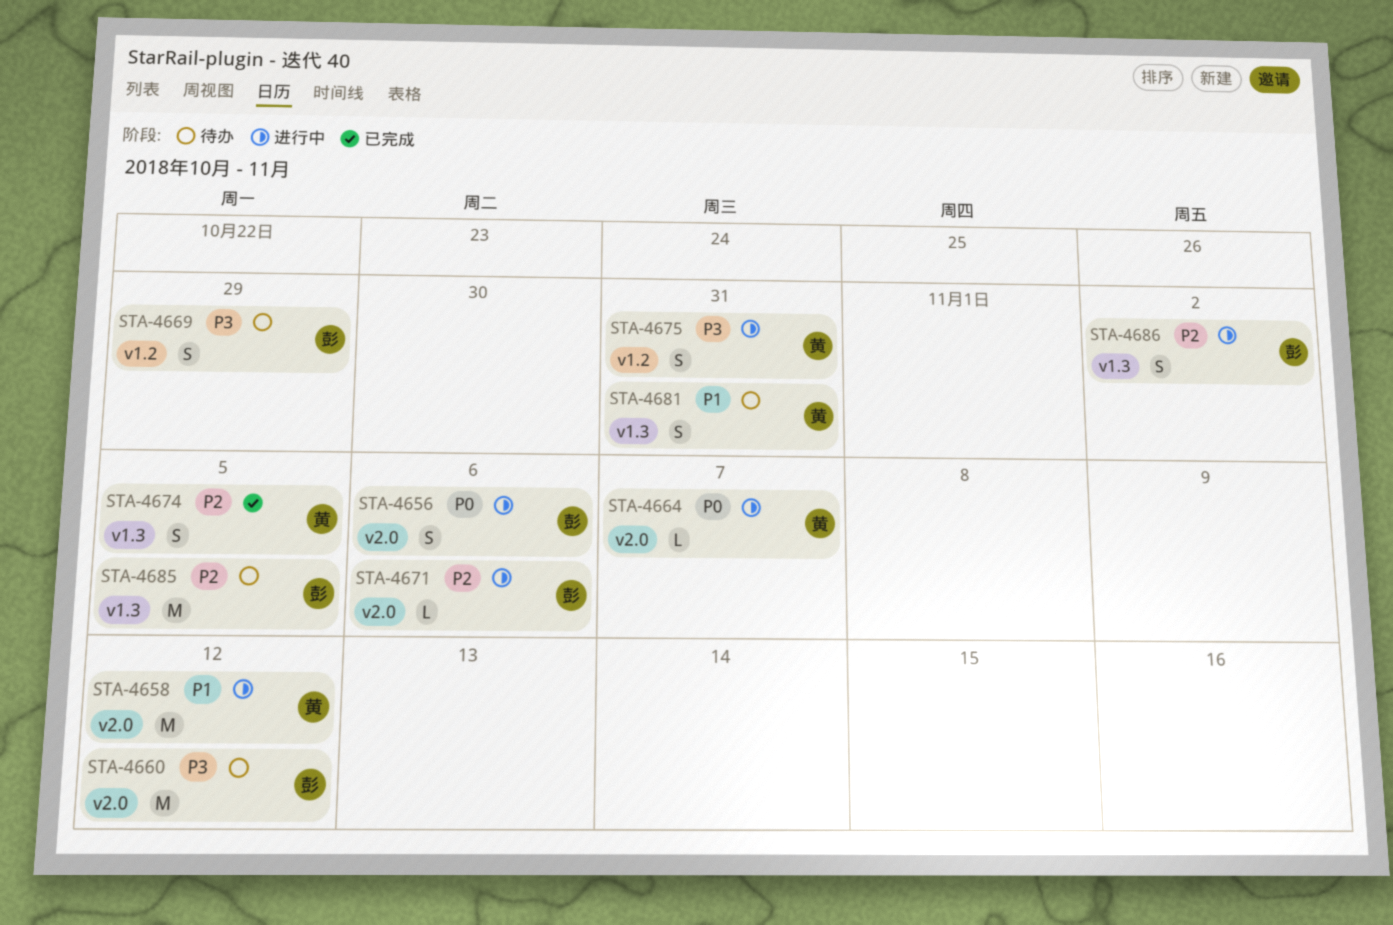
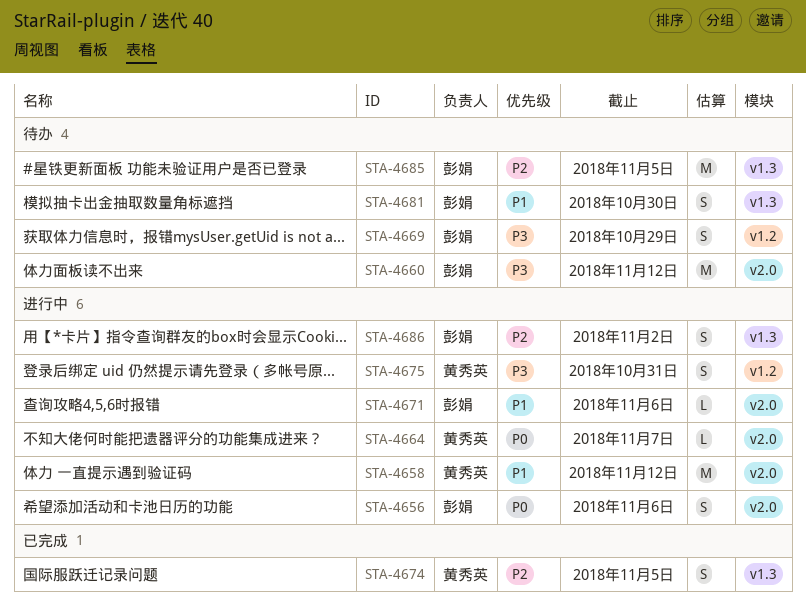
STA-4671, priority: P2 -> P1
STA-4681, owner: 黄秀英 -> 彭娟
STA-4681, due: Oct 31 -> Oct 30

